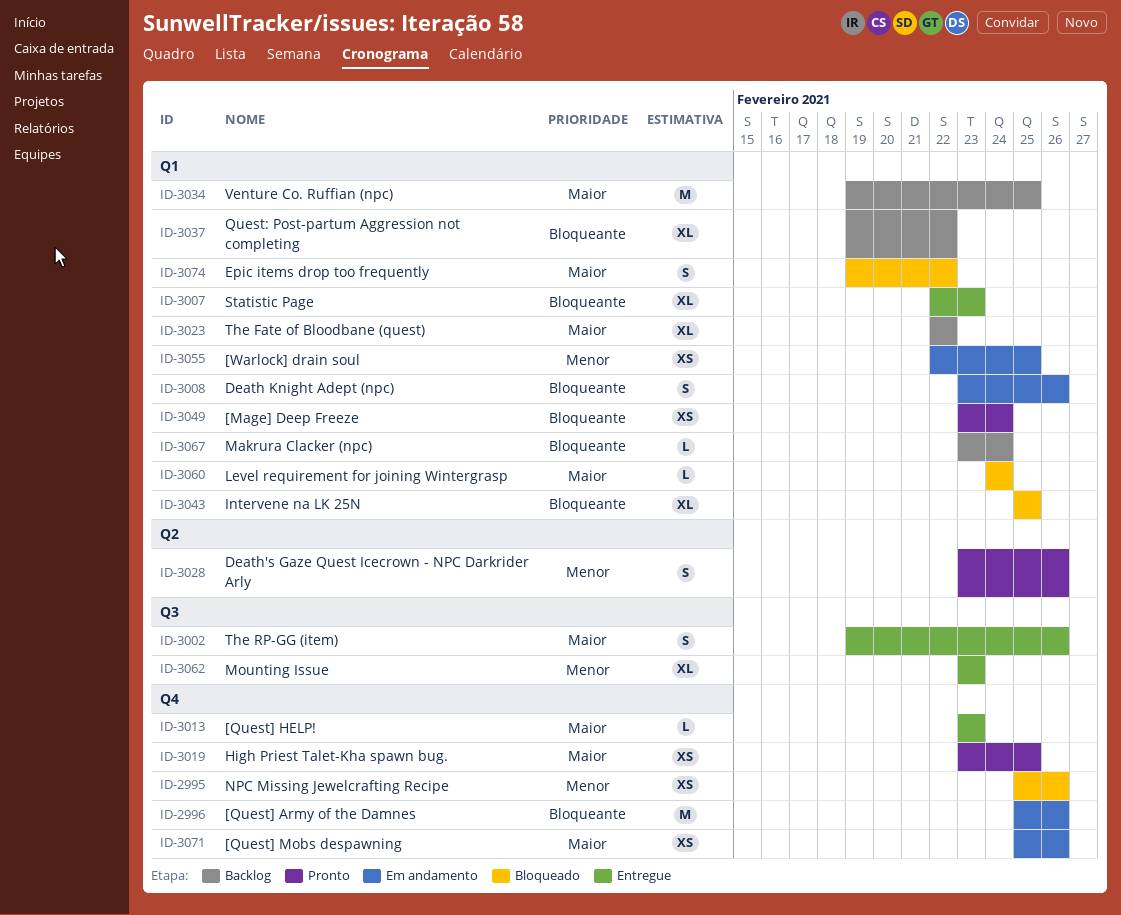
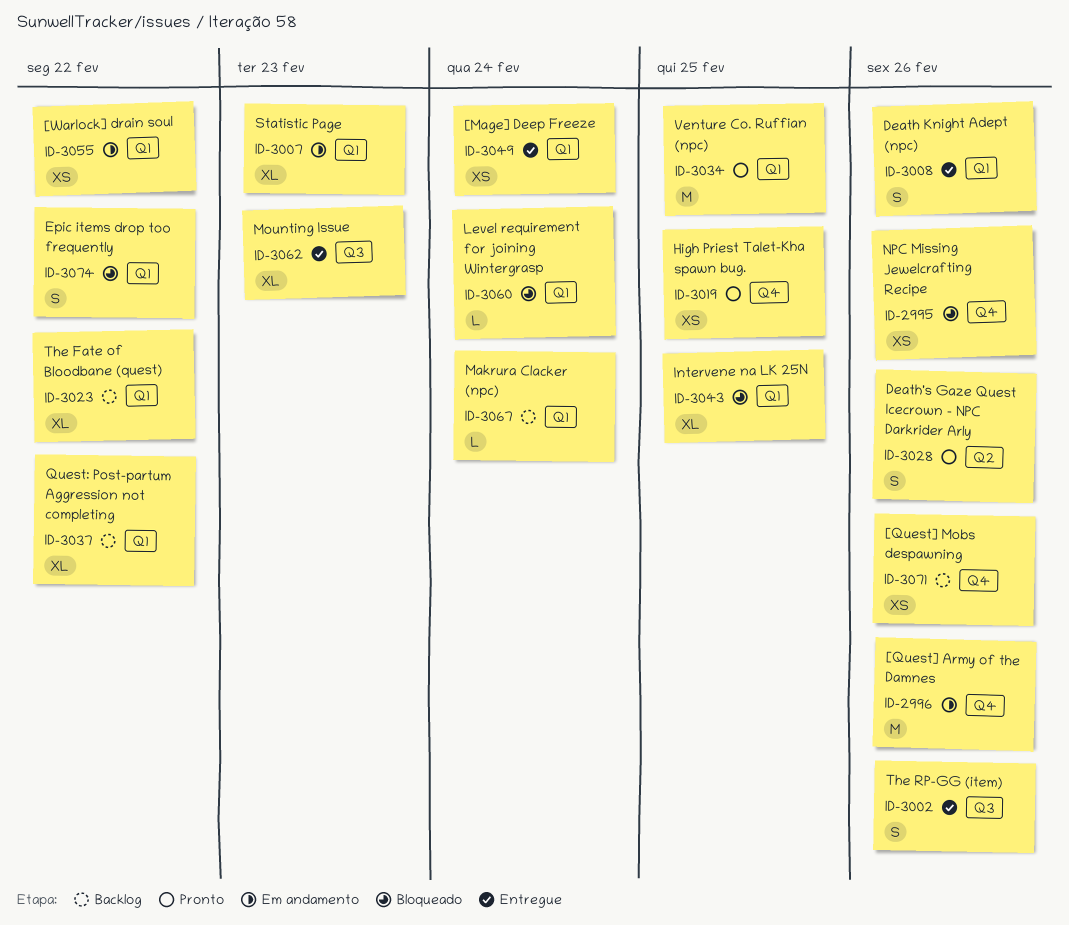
ID-3007, status: Entregue -> Em andamento
ID-3008, status: Em andamento -> Entregue
ID-3013: present -> none
ID-3034, status: Backlog -> Pronto
ID-3049, status: Pronto -> Entregue
ID-3055, due: Feb 25 -> Feb 22
ID-3071, status: Em andamento -> Backlog

